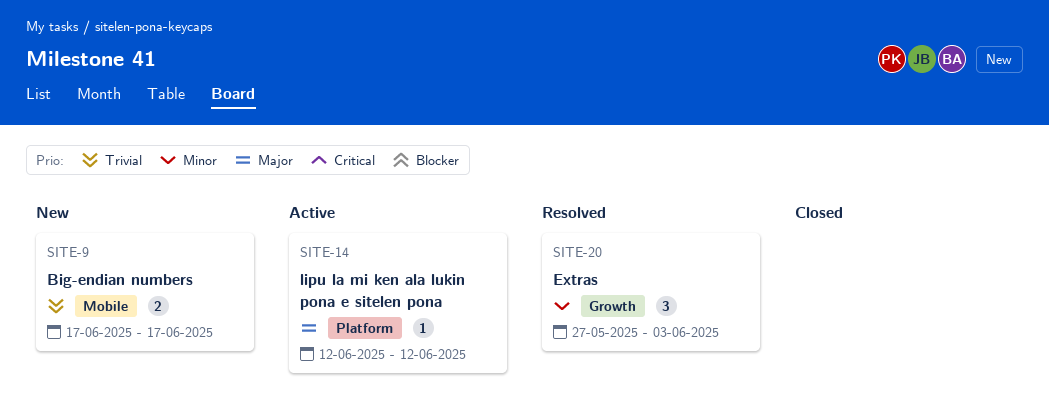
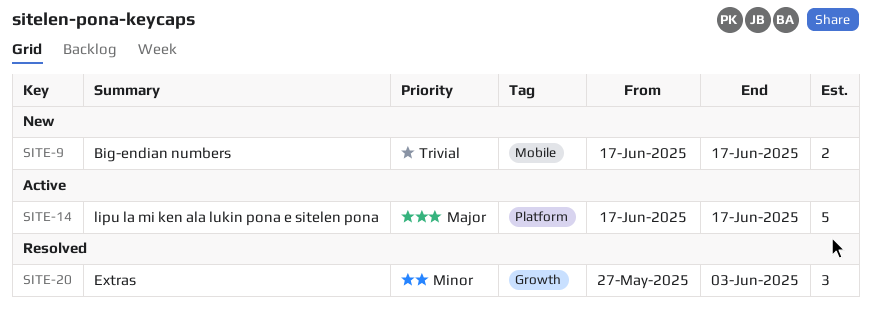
SITE-14, estimate: 1 -> 5
SITE-14, start: Jun 12 -> Jun 17
SITE-14, due: Jun 12 -> Jun 17

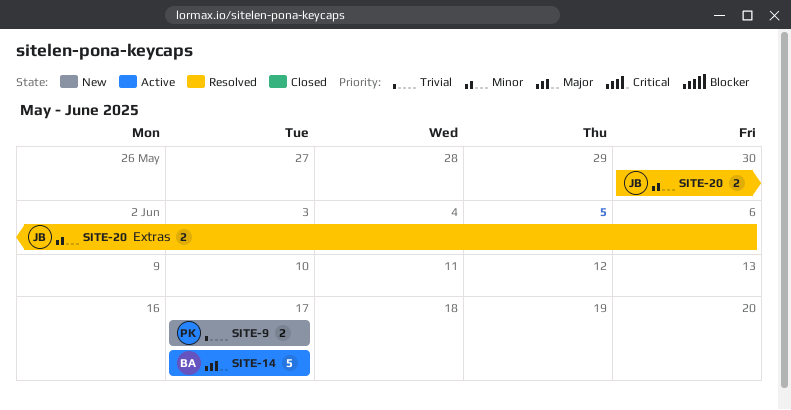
SITE-20, estimate: 3 -> 2
SITE-20, start: May 27 -> May 30
SITE-20, due: Jun 3 -> Jun 6

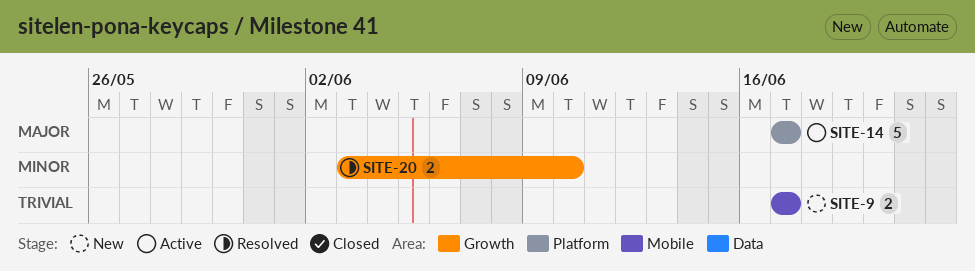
SITE-20, start: May 30 -> Jun 3
SITE-20, due: Jun 6 -> Jun 10

